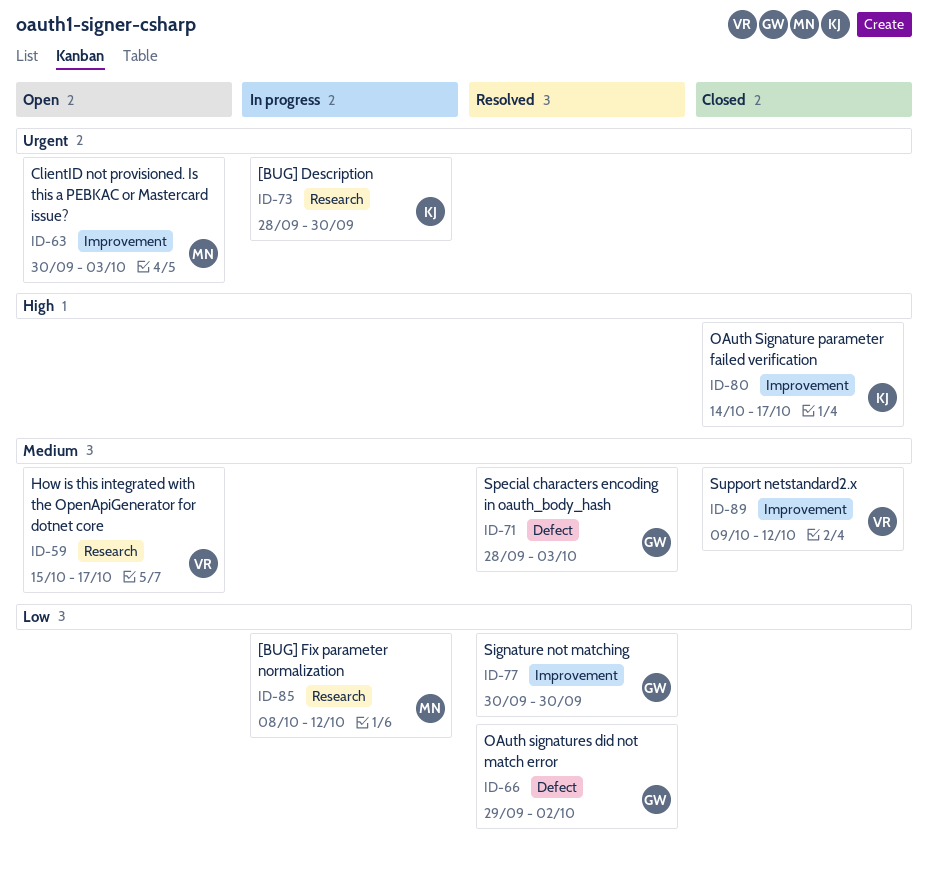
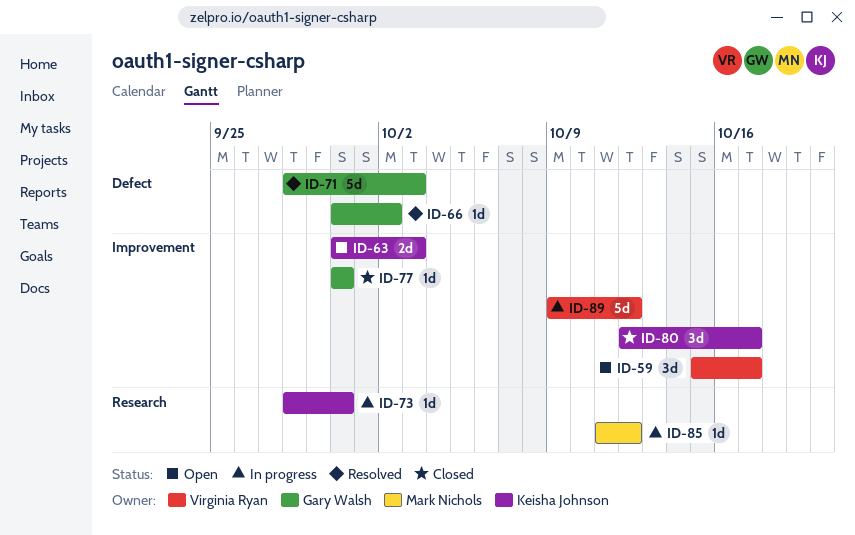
ID-59, label: Research -> Improvement
ID-63, owner: Mark Nichols -> Keisha Johnson
ID-66, start: Sep 29 -> Sep 30
ID-77, status: Resolved -> Closed
ID-80, start: Oct 14 -> Oct 12
ID-85, start: Oct 8 -> Oct 11
ID-89, status: Closed -> In progress

